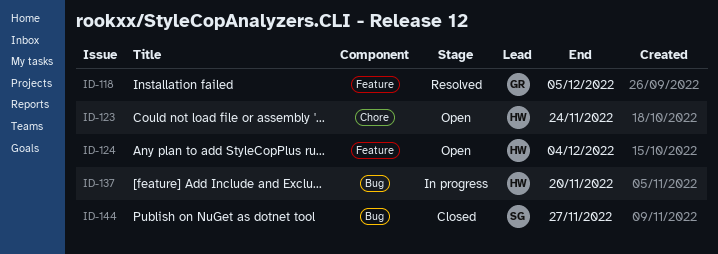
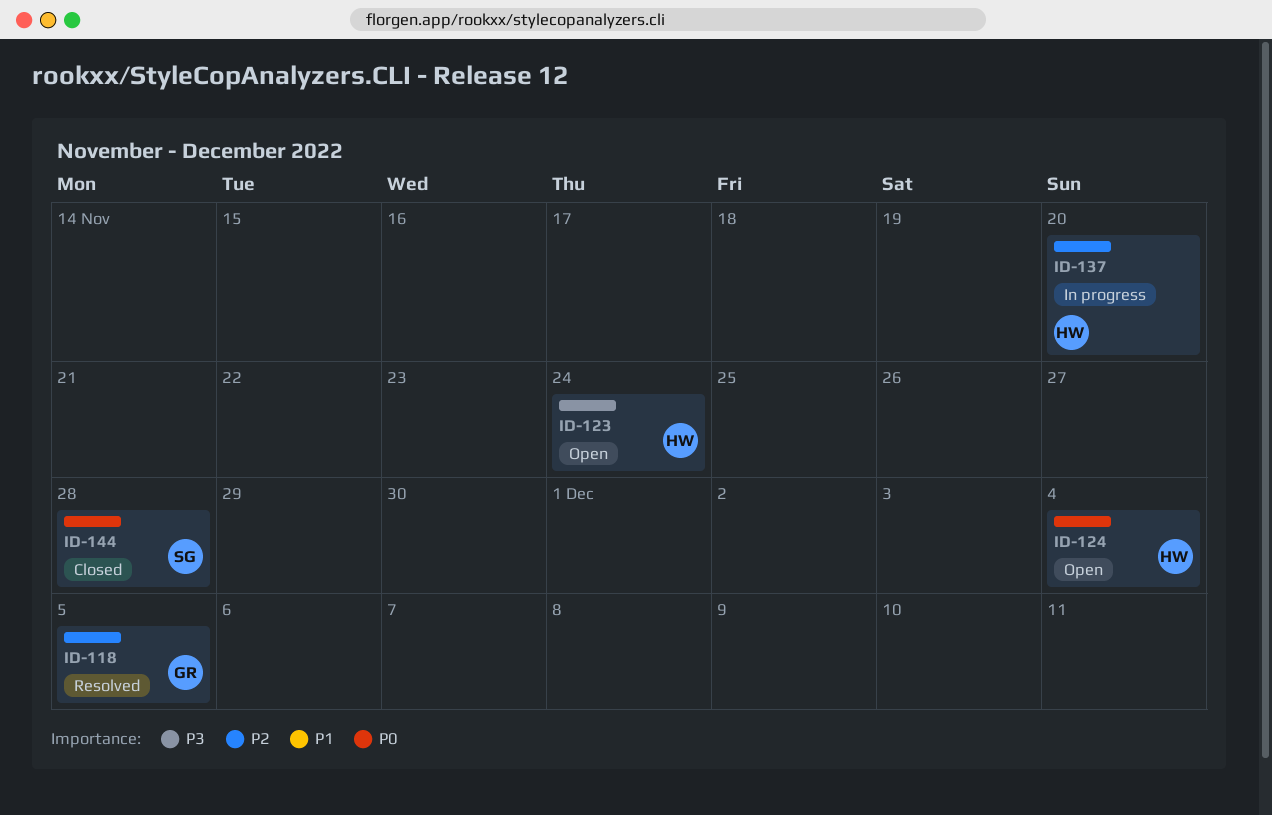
ID-144, due: Nov 27 -> Nov 28

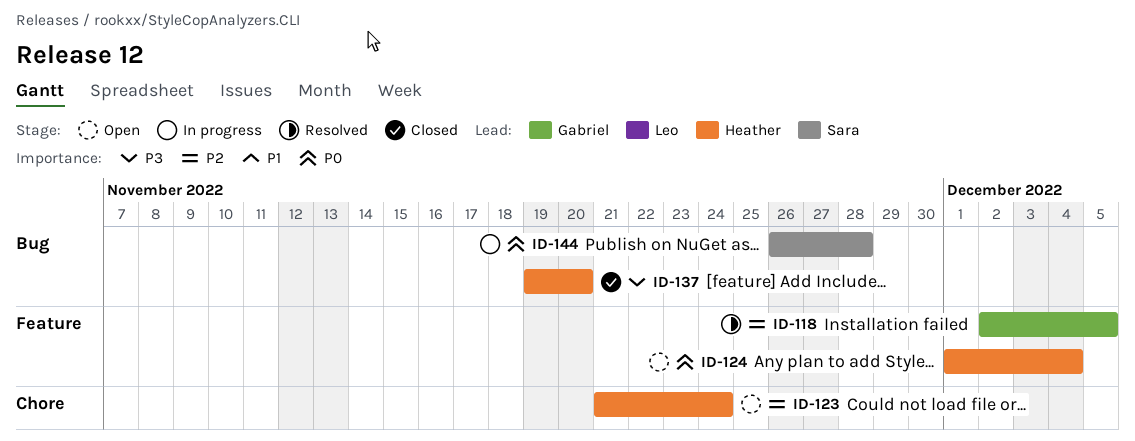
ID-123, priority: P3 -> P2
ID-137, status: In progress -> Closed
ID-137, priority: P2 -> P3
ID-144, status: Closed -> In progress

